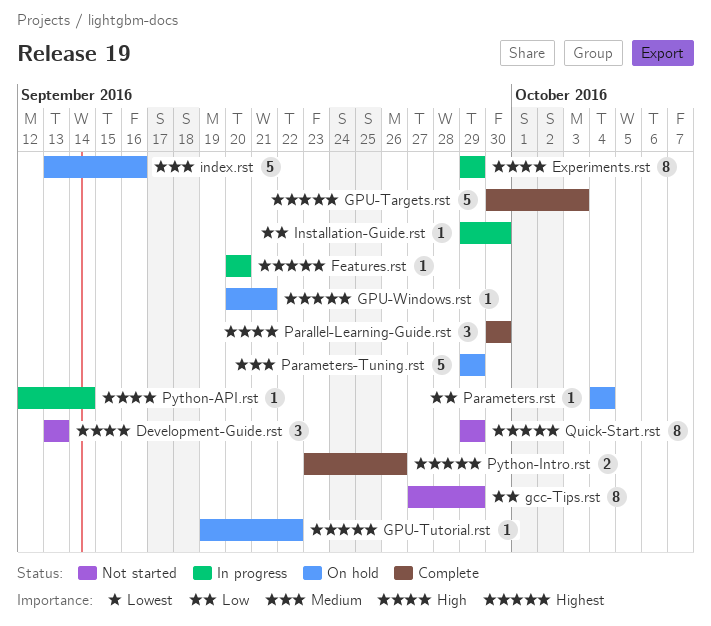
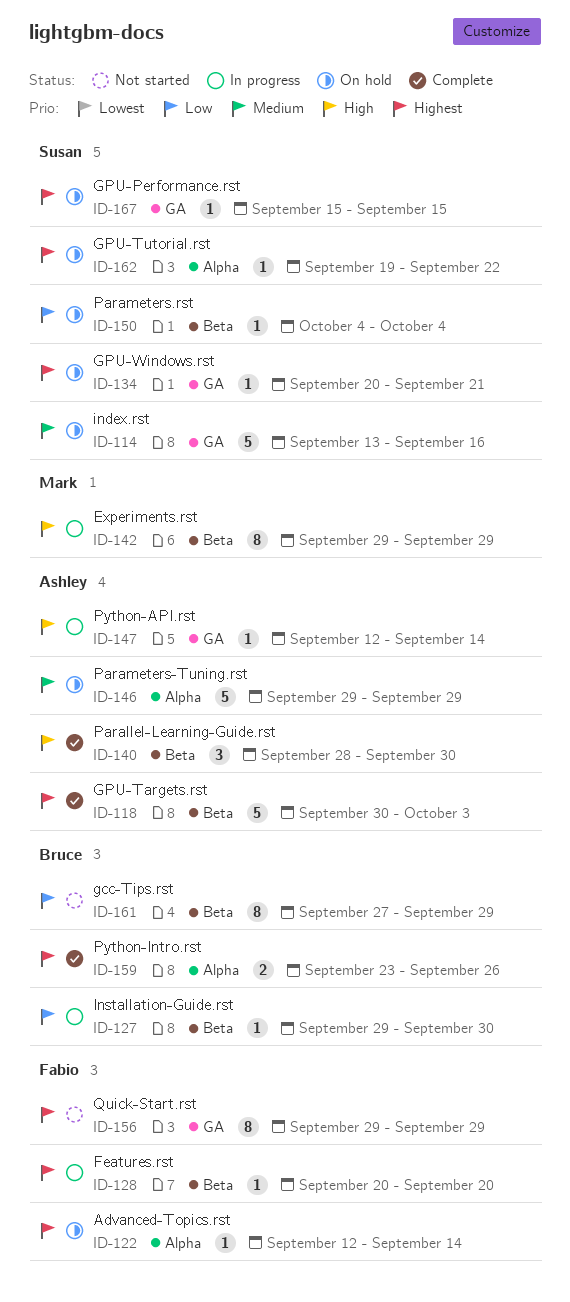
Advanced-Topics.rst: none -> present
Development-Guide.rst: present -> none
GPU-Performance.rst: none -> present
Parallel-Learning-Guide.rst, start: Sep 30 -> Sep 28

